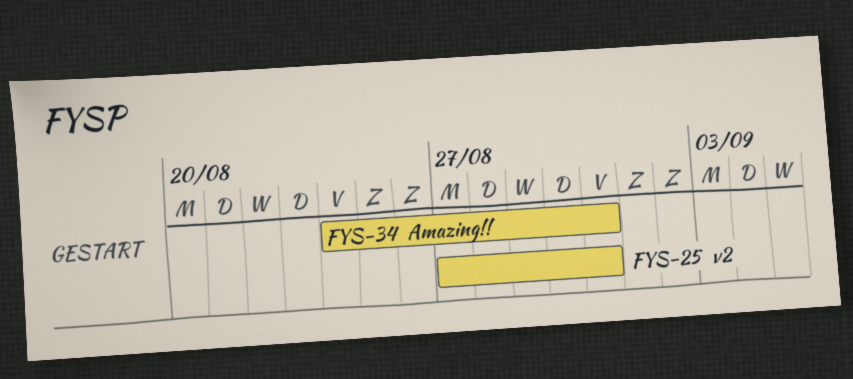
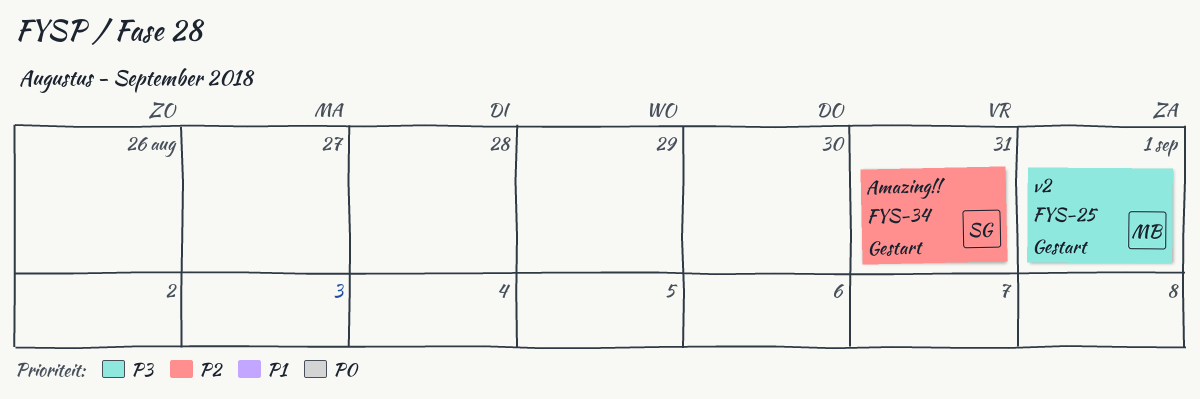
FYS-25, due: Aug 31 -> Sep 1

